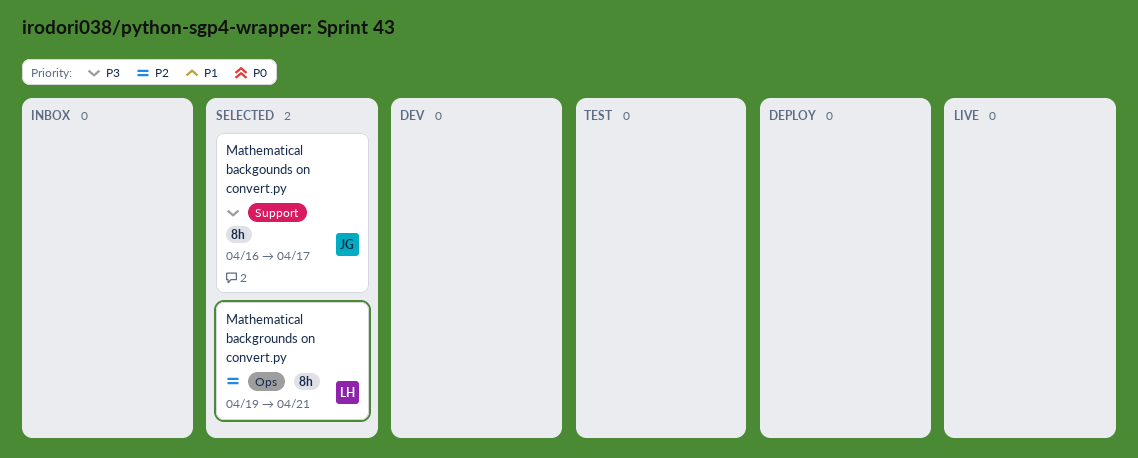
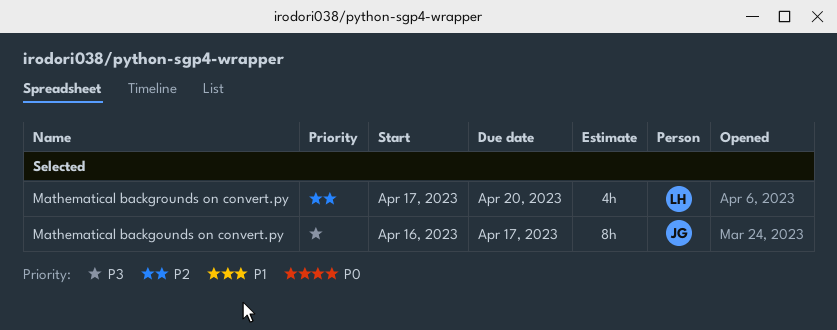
Mathematical backgrounds on convert.py, estimate: 8h -> 4h
Mathematical backgrounds on convert.py, start: Apr 19 -> Apr 17
Mathematical backgrounds on convert.py, due: Apr 21 -> Apr 20

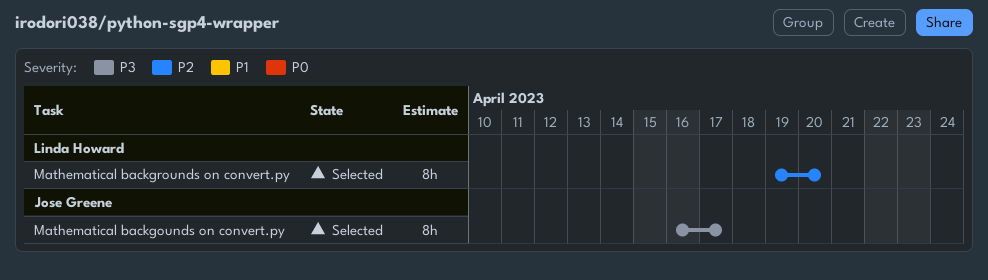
Mathematical backgrounds on convert.py, estimate: 4h -> 8h
Mathematical backgrounds on convert.py, start: Apr 17 -> Apr 19

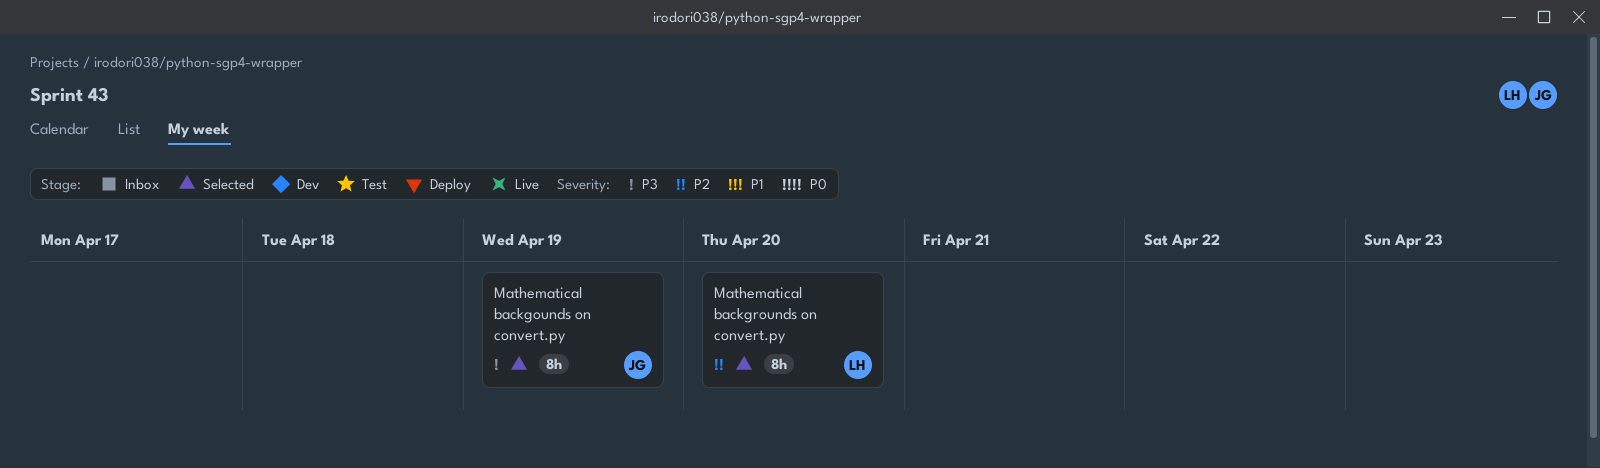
Mathematical backgounds on convert.py, due: Apr 17 -> Apr 19

